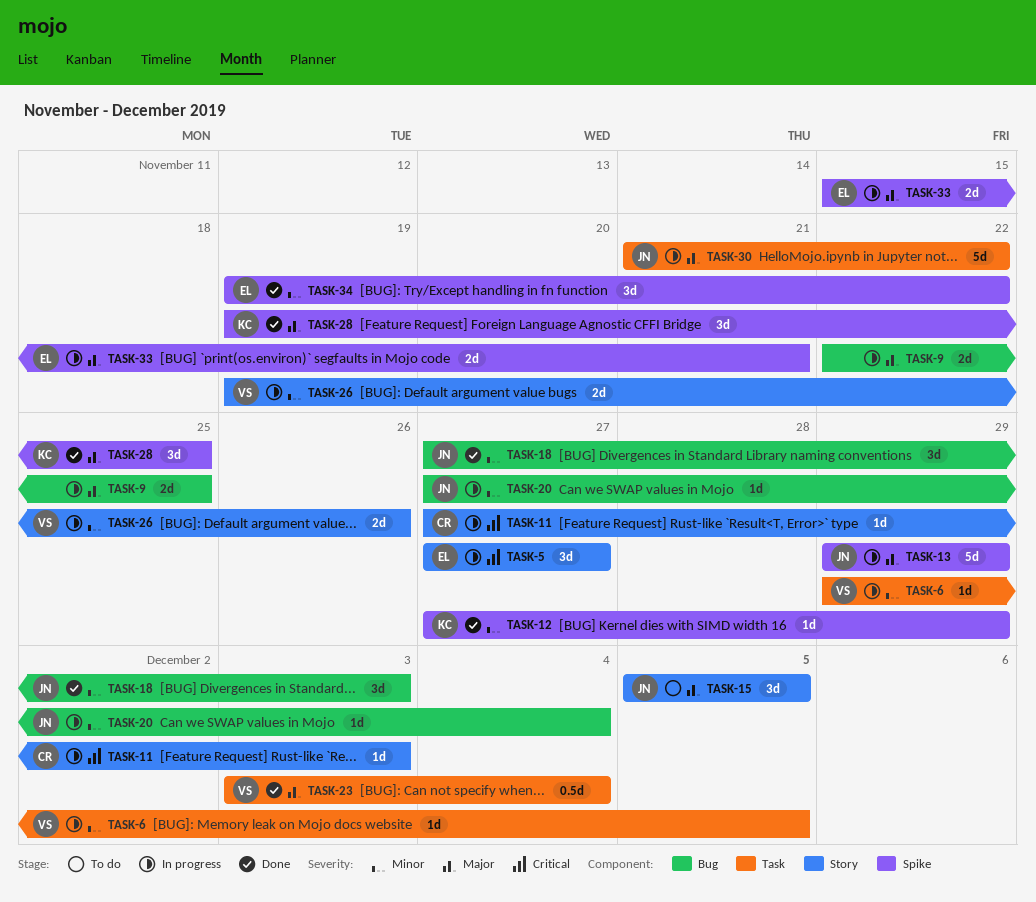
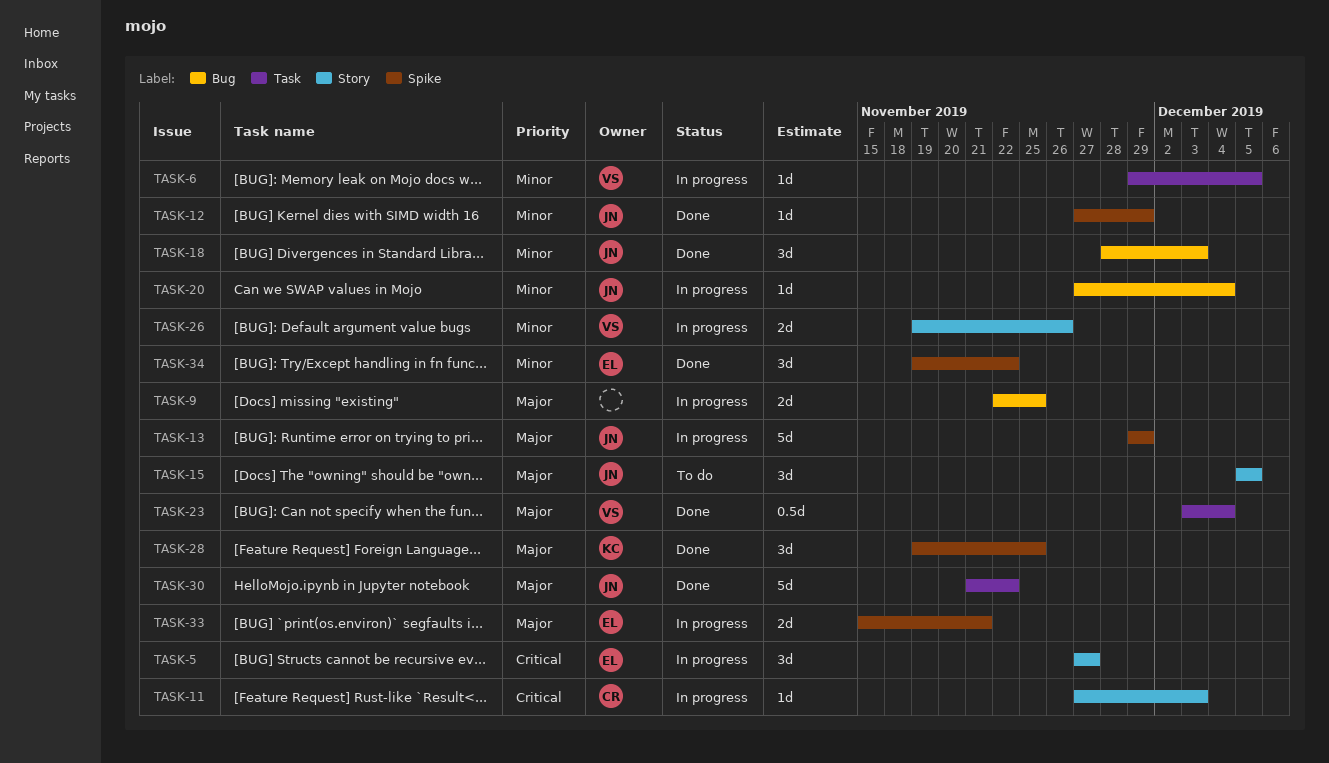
TASK-12, owner: KC -> JN
TASK-18, start: Nov 27 -> Nov 28
TASK-30, status: In progress -> Done

